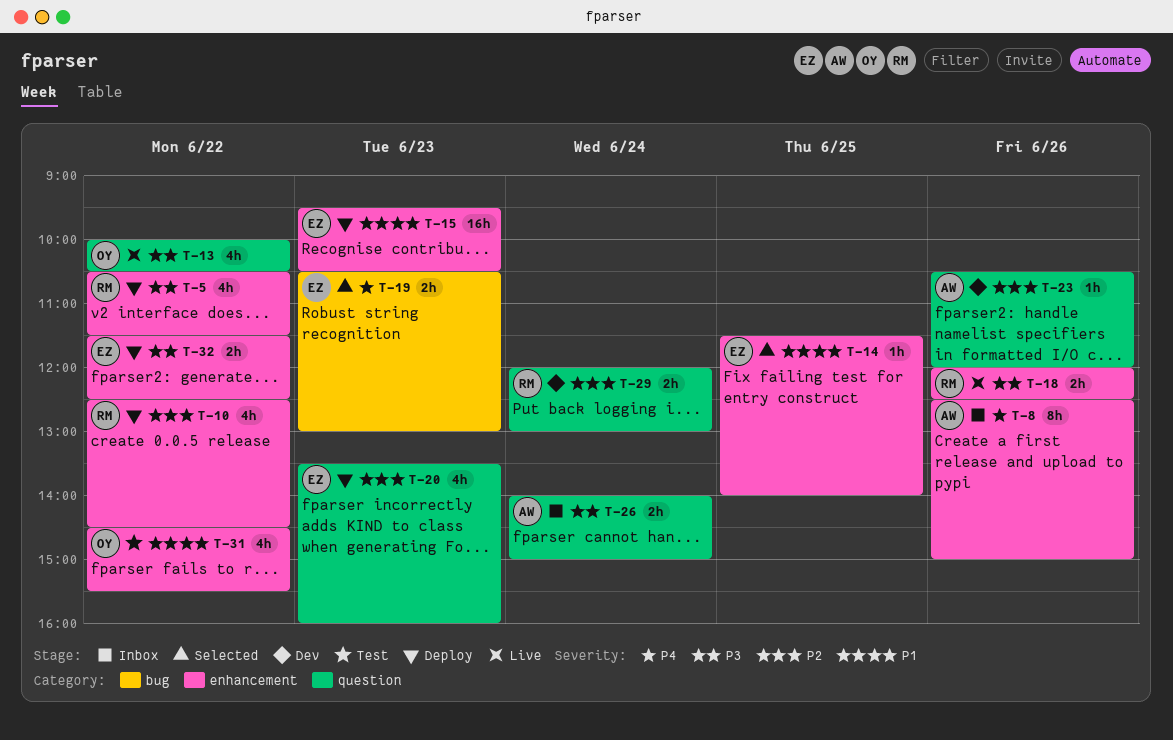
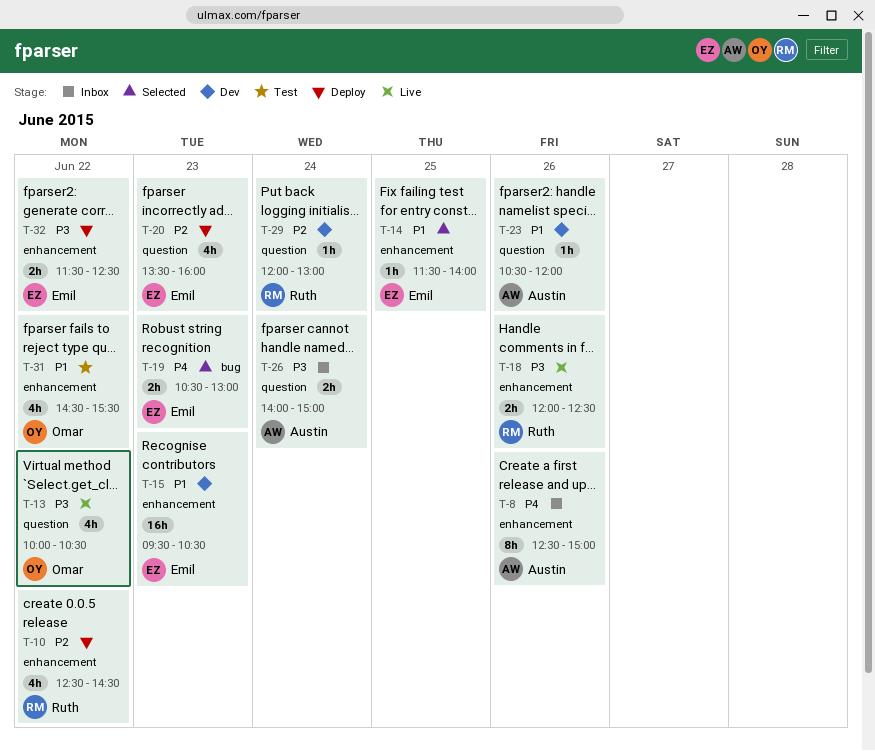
T-5: present -> none
T-15, status: Deploy -> Dev
T-23, priority: P2 -> P1
T-29, estimate: 2h -> 1h

